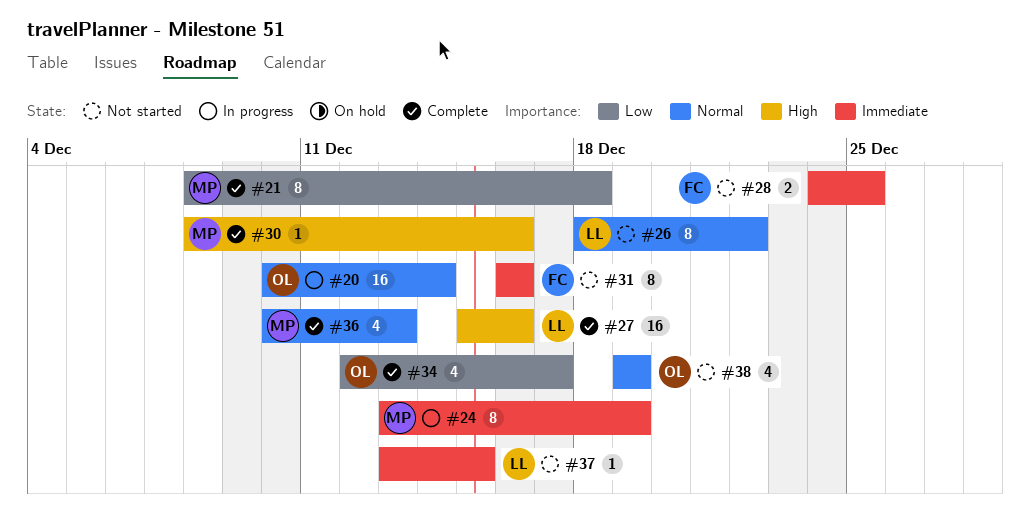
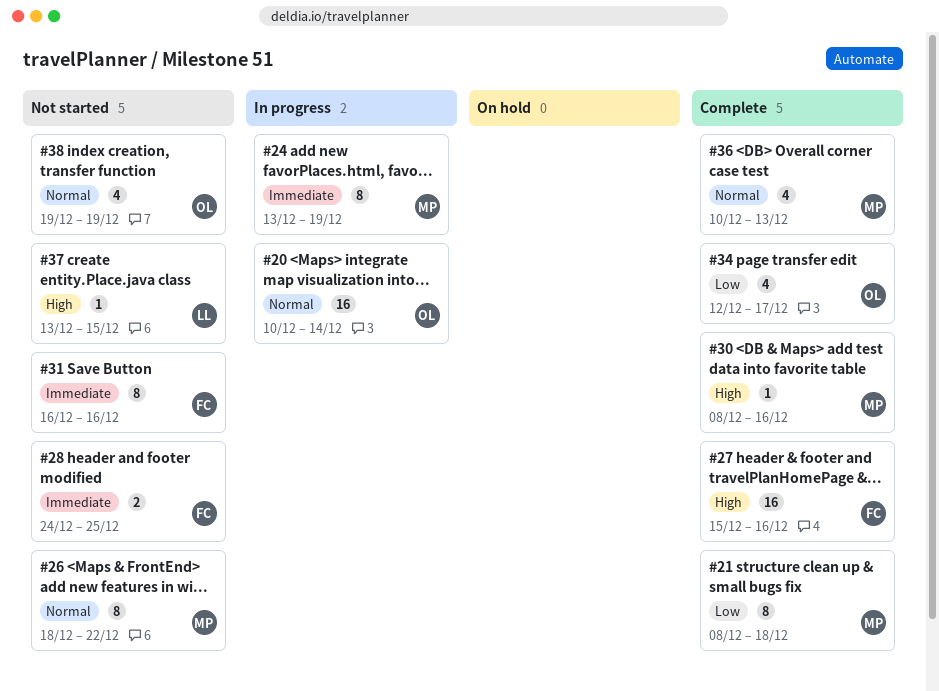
#26, owner: LL -> MP
#27, owner: LL -> FC
#37, priority: Immediate -> High

